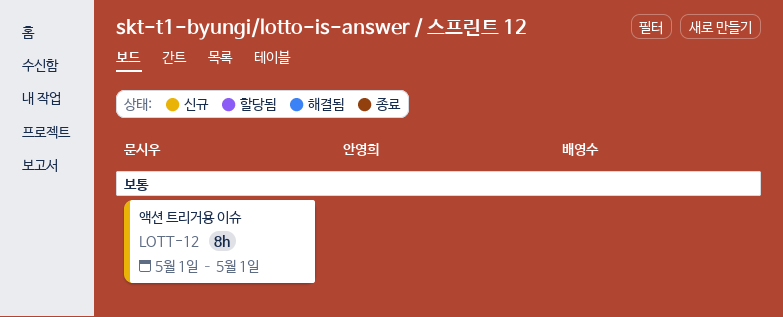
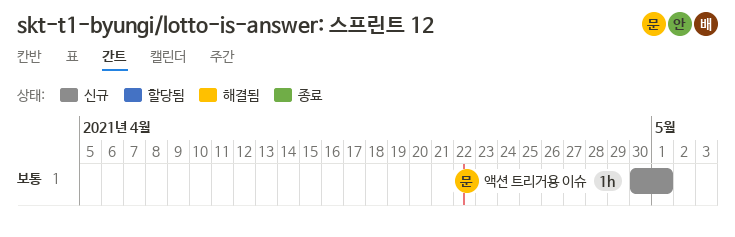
액션 트리거용 이슈, estimate: 8h -> 1h
액션 트리거용 이슈, start: May 1 -> Apr 30

